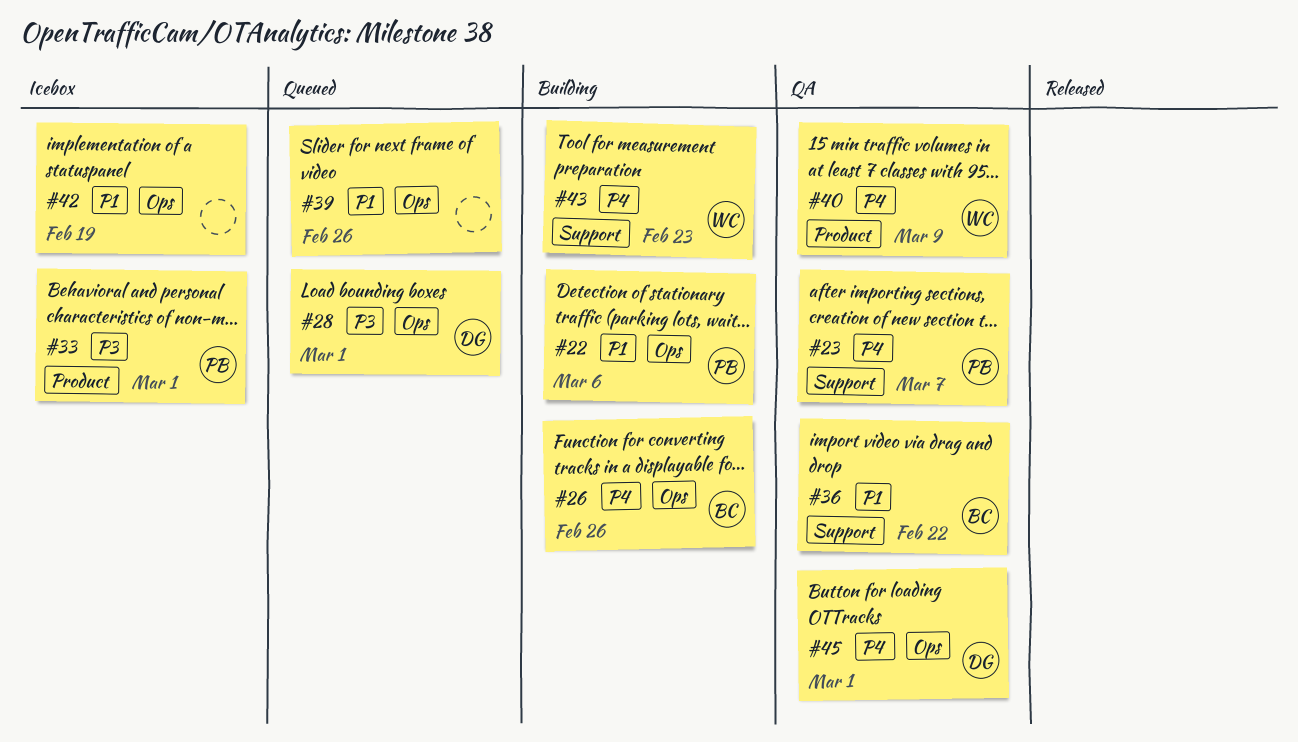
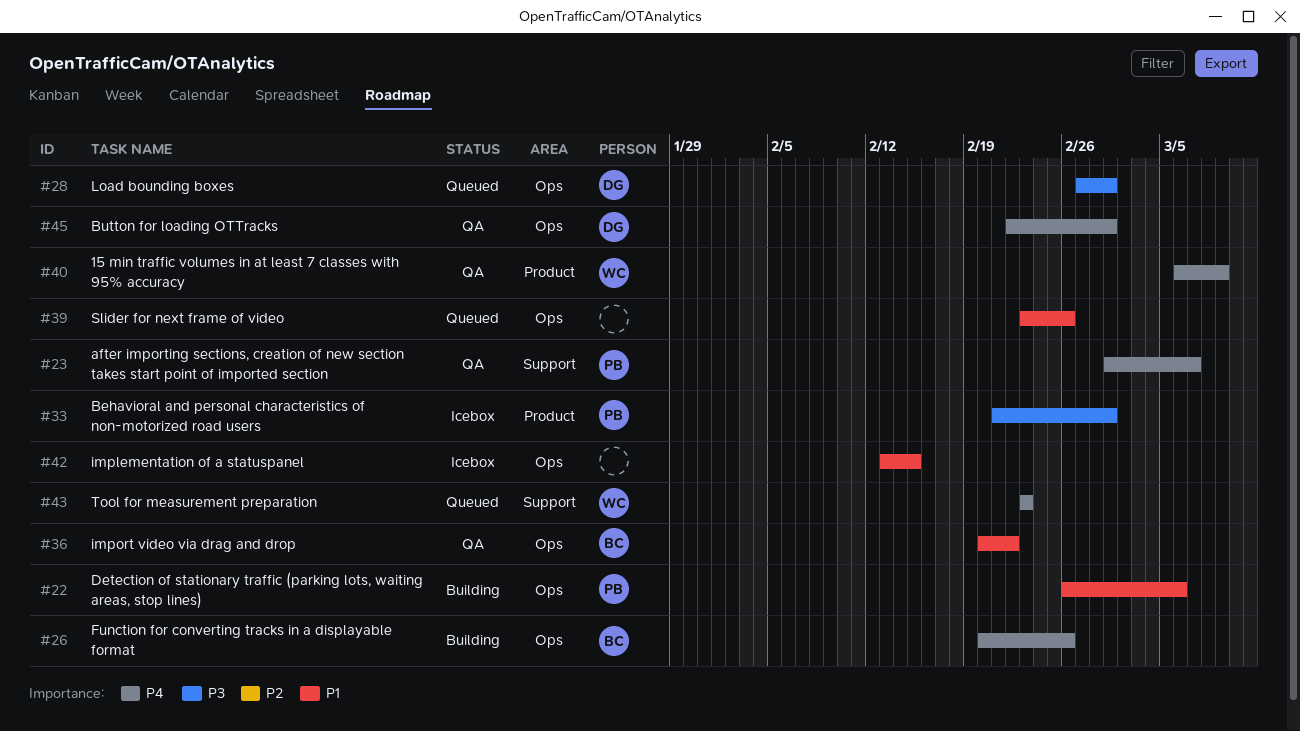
#36, label: Support -> Ops
#42, due: Feb 19 -> Feb 15
#43, status: Building -> Queued

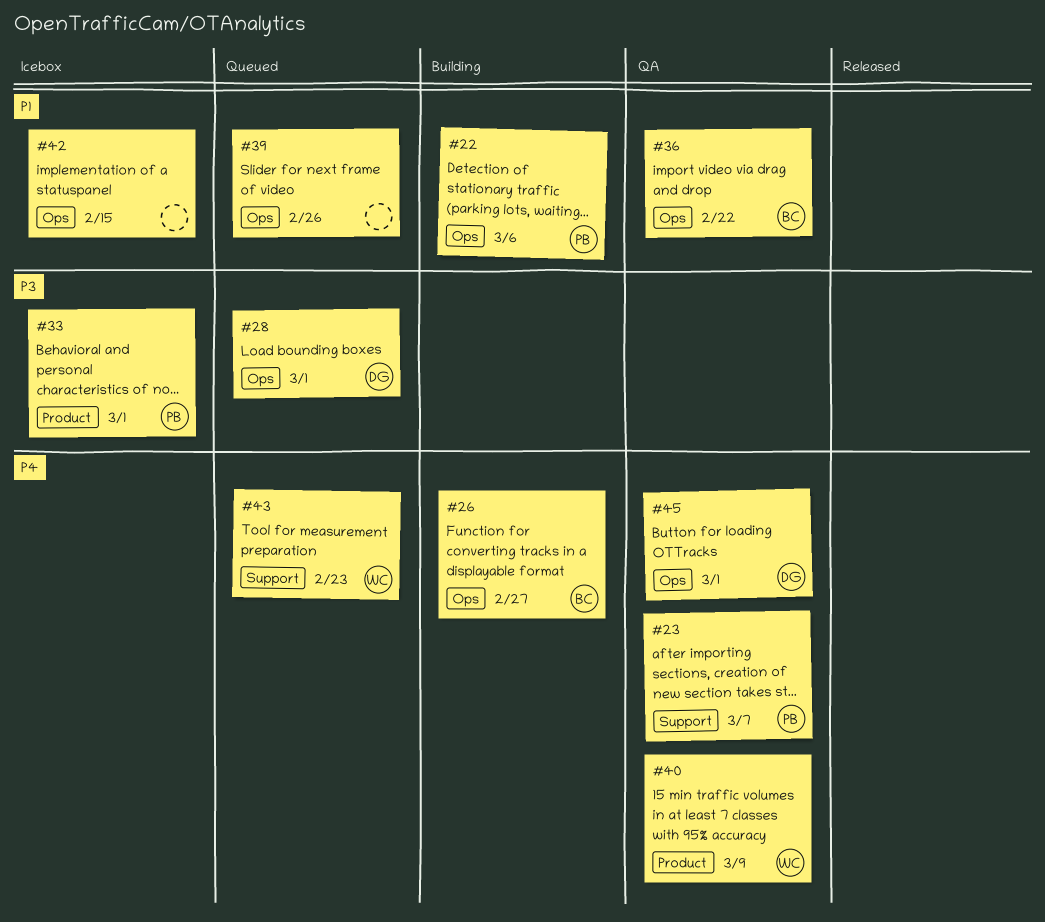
#26, due: Feb 26 -> Feb 27

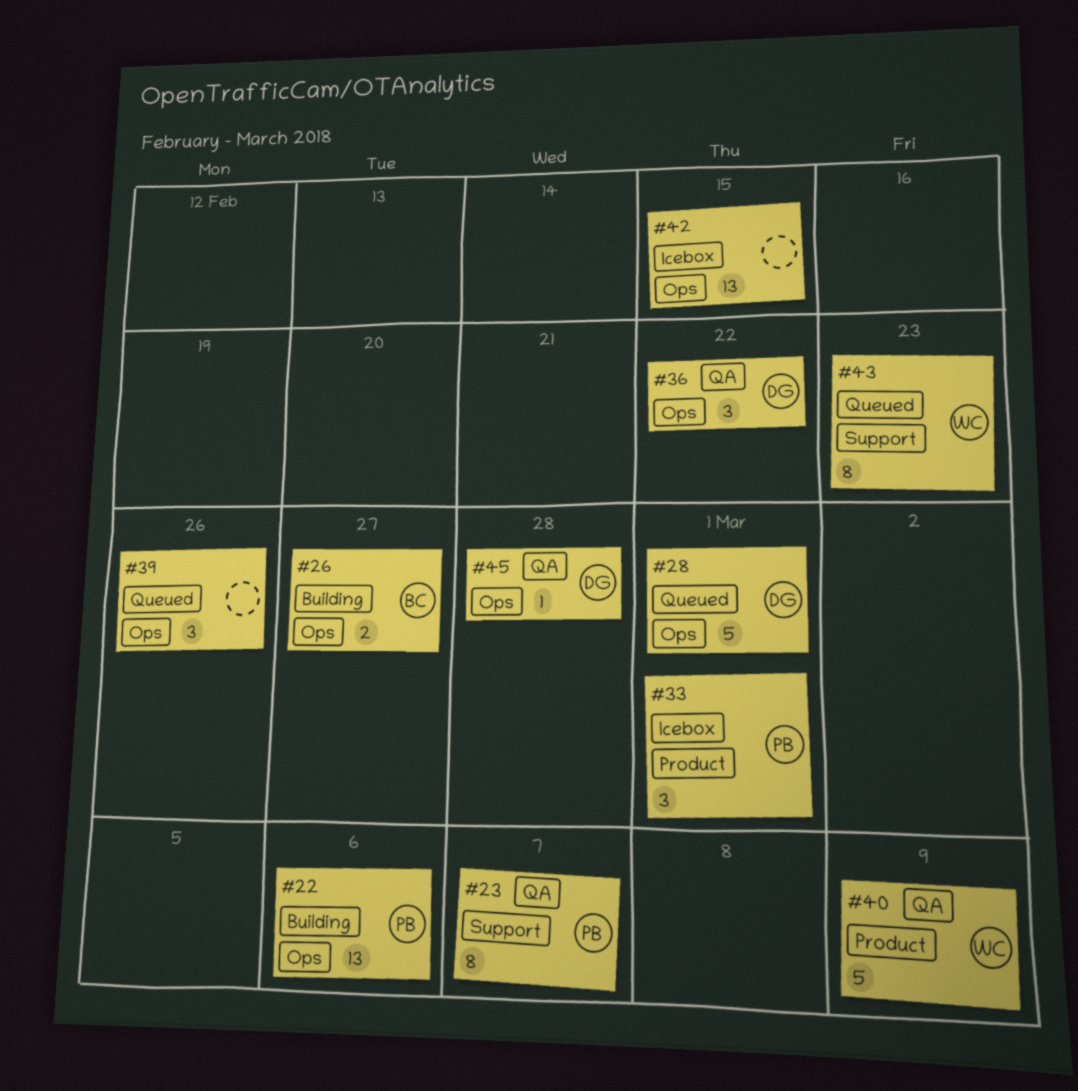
#36, owner: BC -> DG
#45, due: Mar 1 -> Feb 28

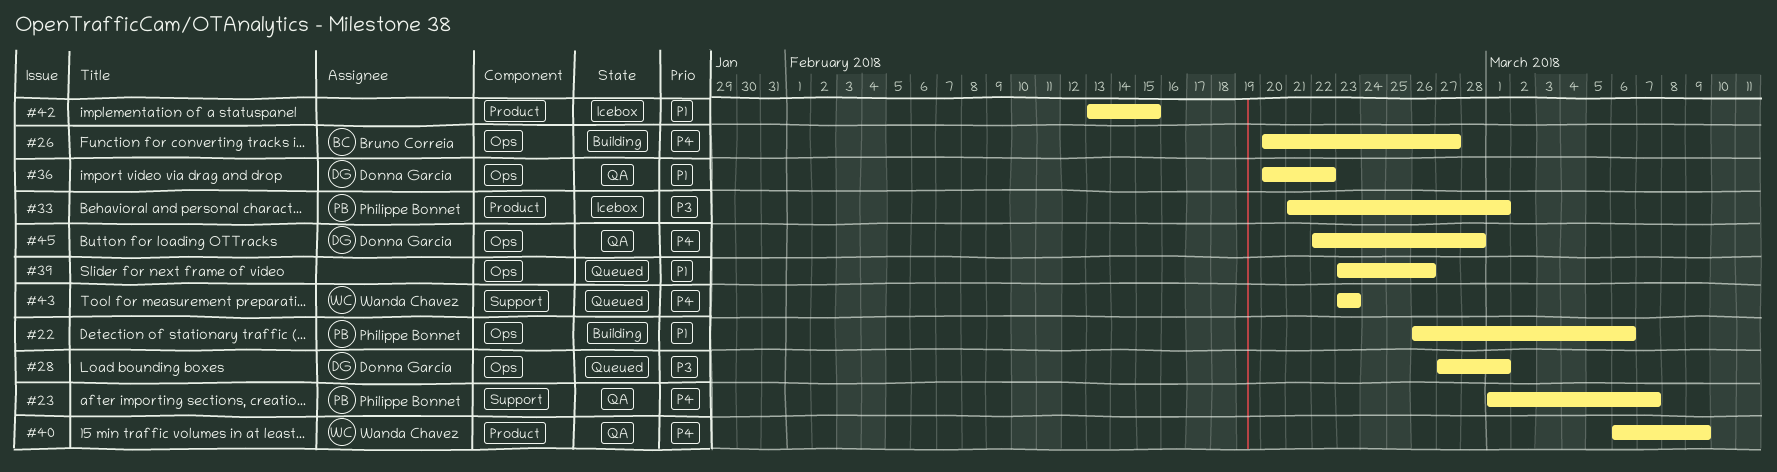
#42, label: Ops -> Product

